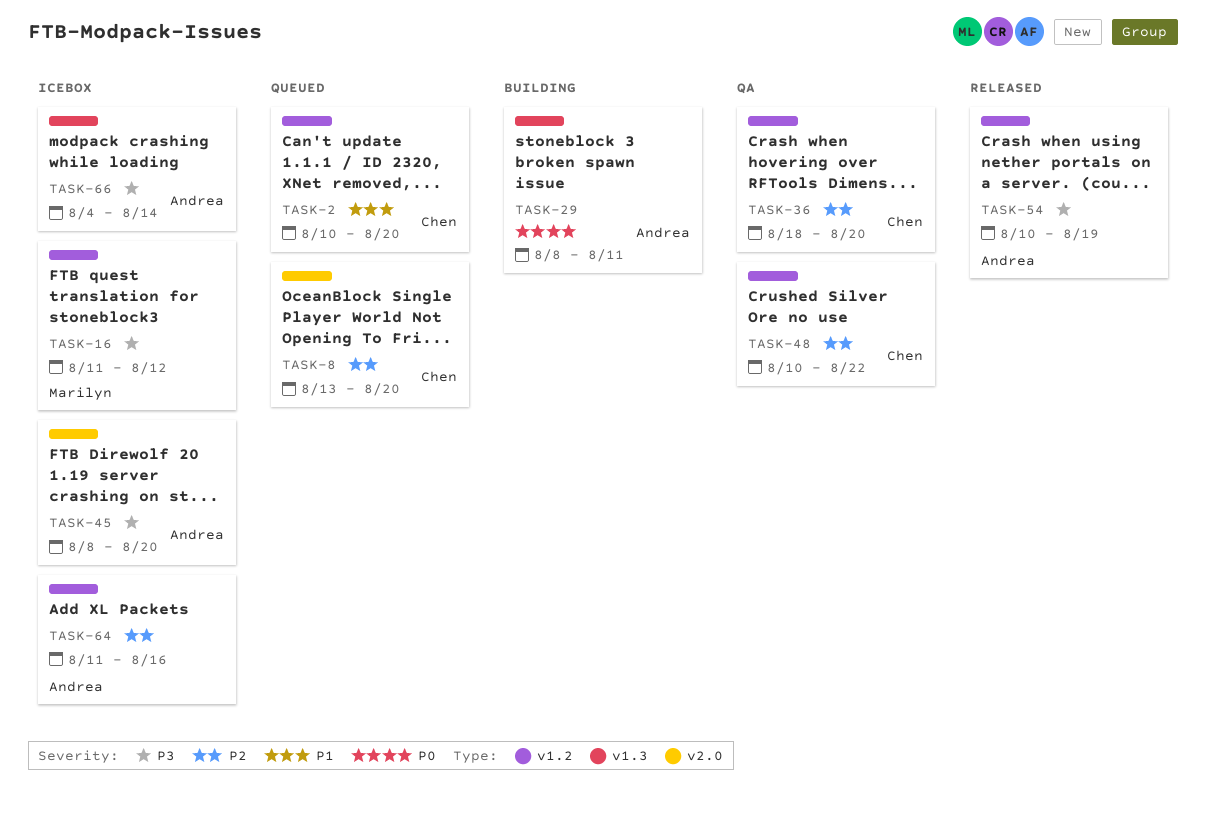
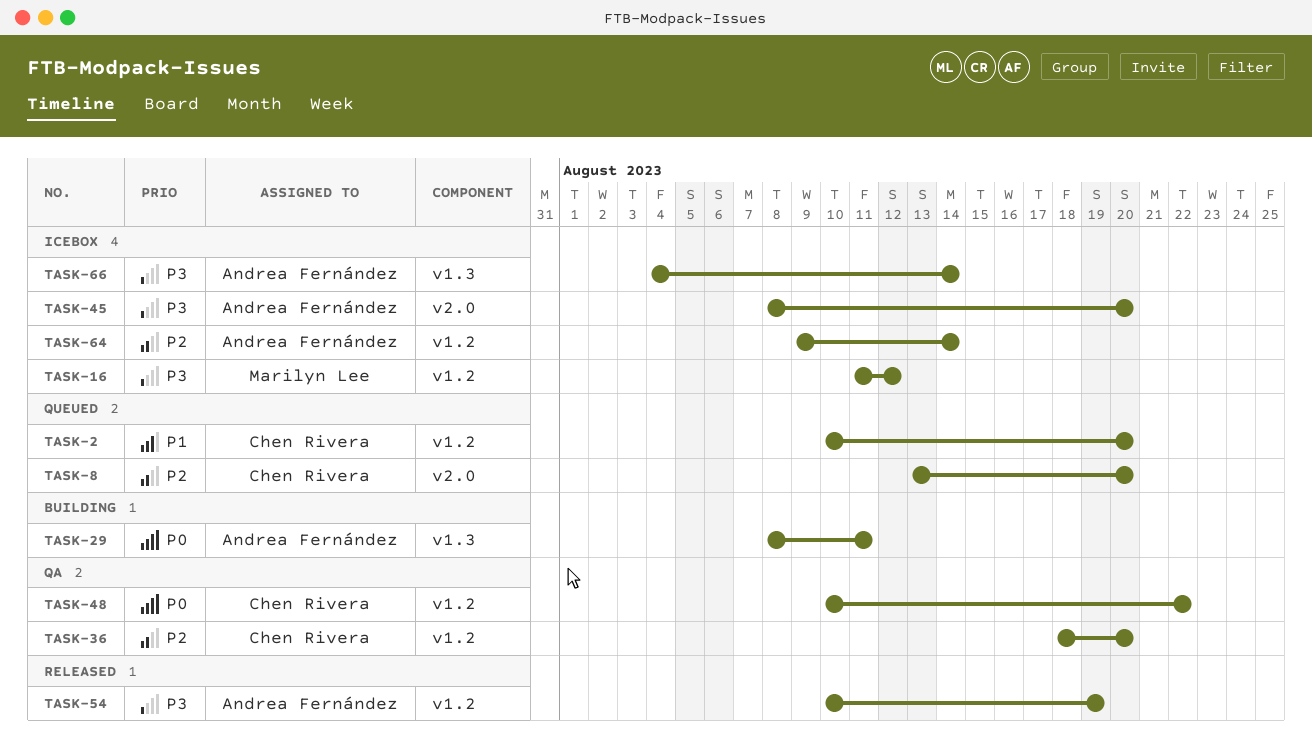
TASK-48, priority: P2 -> P0
TASK-64, start: Aug 11 -> Aug 9
TASK-64, due: Aug 16 -> Aug 14

